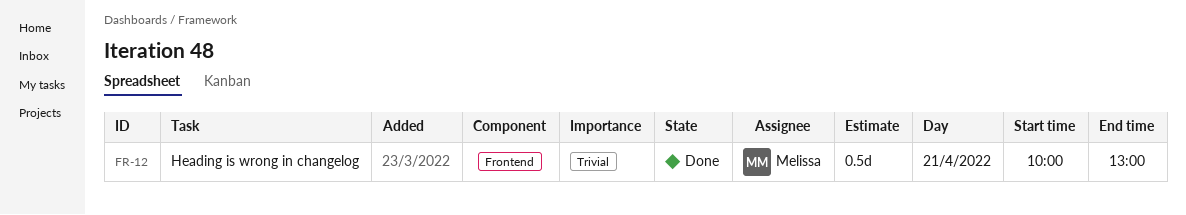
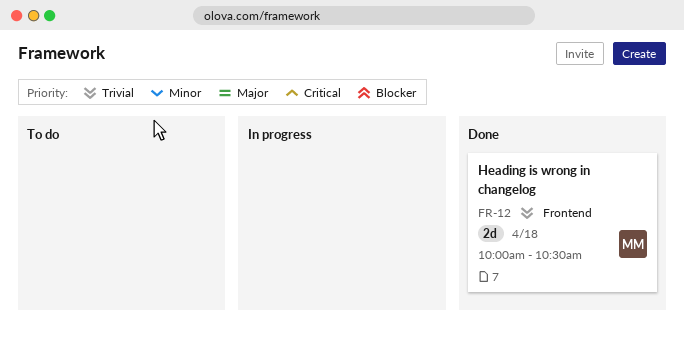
FR-12, estimate: 0.5d -> 2d
FR-12, day: Apr 21 -> Apr 18
FR-12, ends: 13:00 -> 10:30

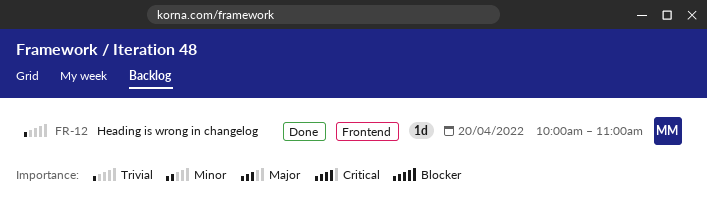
FR-12, estimate: 2d -> 1d
FR-12, day: Apr 18 -> Apr 20
FR-12, ends: 10:30 -> 11:00

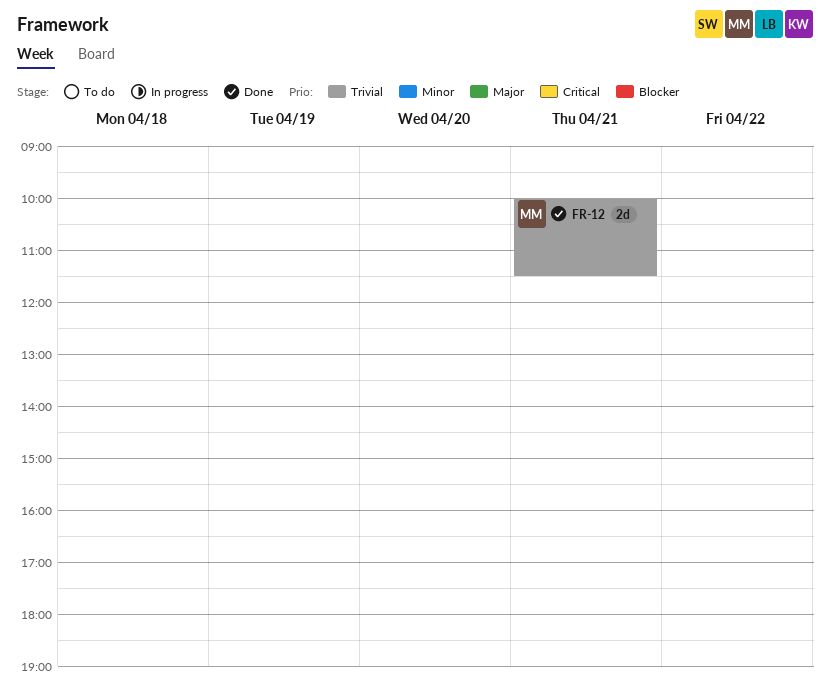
FR-12, estimate: 1d -> 2d
FR-12, day: Apr 20 -> Apr 21
FR-12, ends: 11:00 -> 11:30

